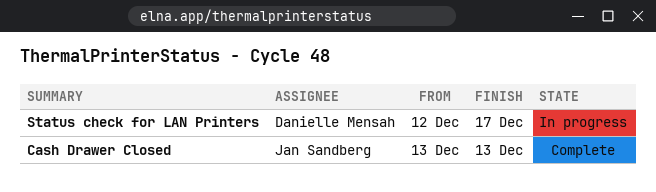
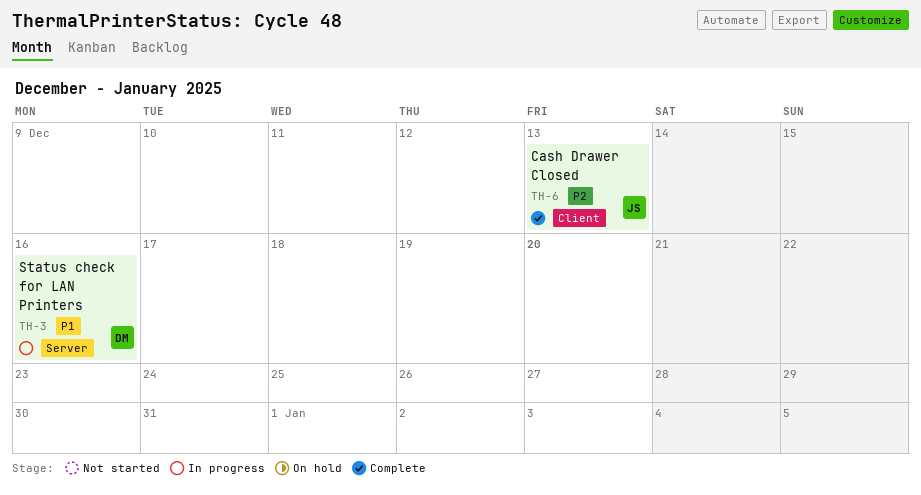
Status check for LAN Printers, due: Dec 17 -> Dec 16

